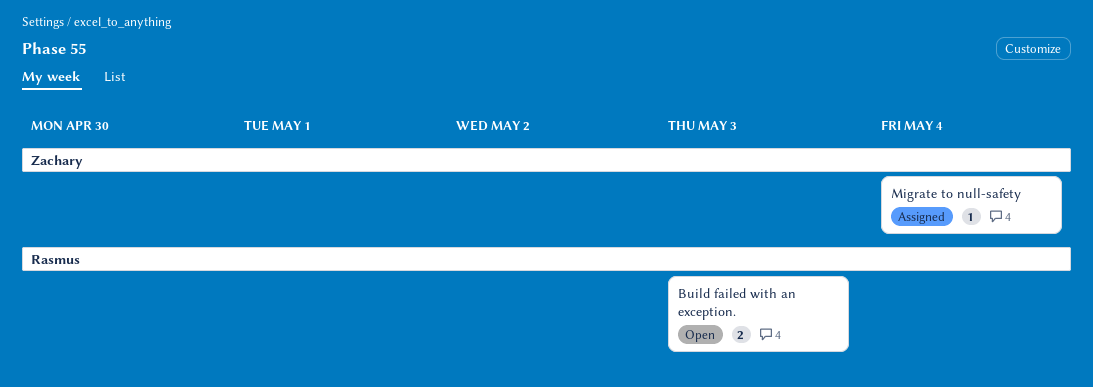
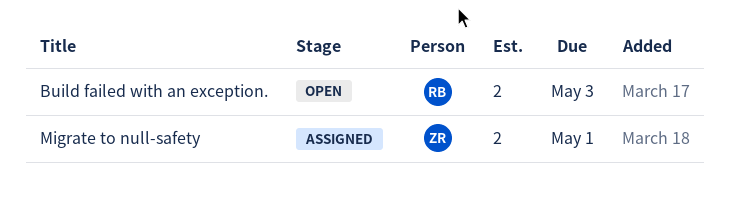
Migrate to null-safety, estimate: 1 -> 2
Migrate to null-safety, due: May 4 -> May 1

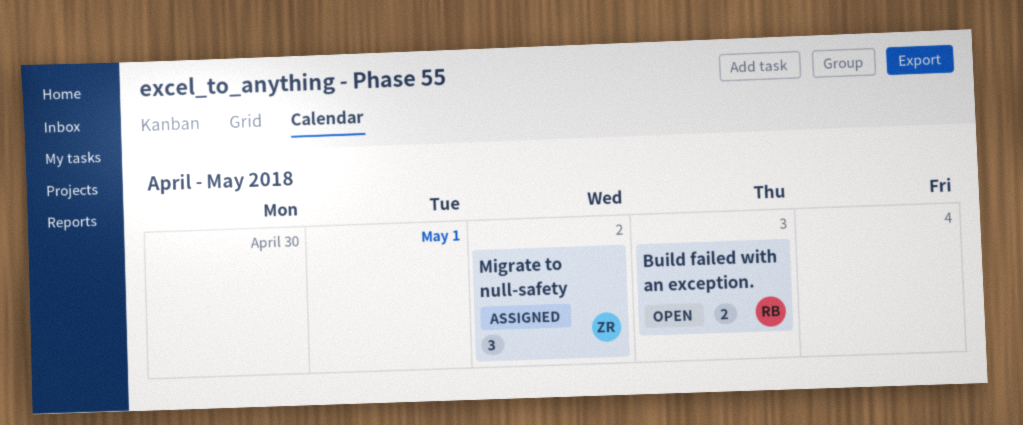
Migrate to null-safety, estimate: 2 -> 3
Migrate to null-safety, due: May 1 -> May 2

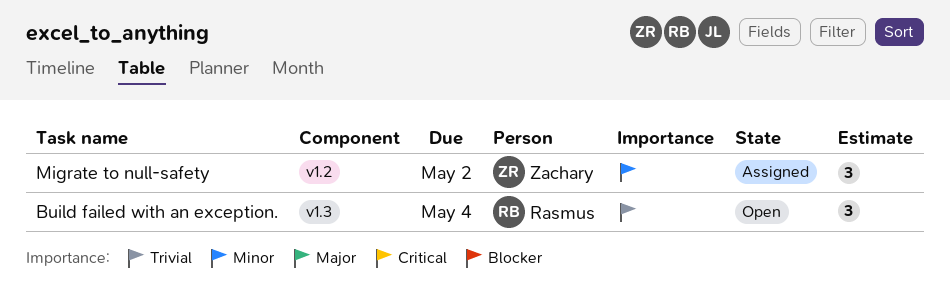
Build failed with an exception., estimate: 2 -> 3
Build failed with an exception., due: May 3 -> May 4

